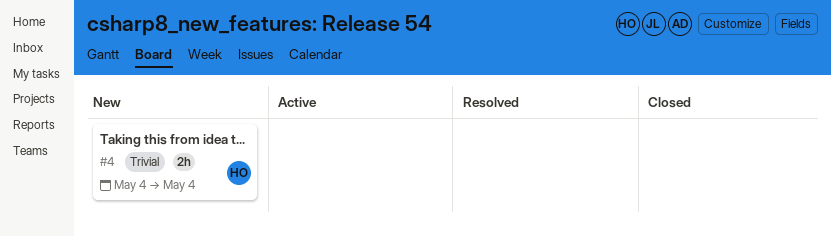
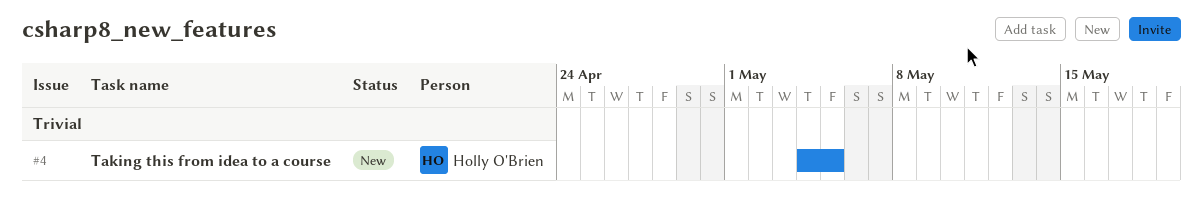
#4, due: May 4 -> May 5

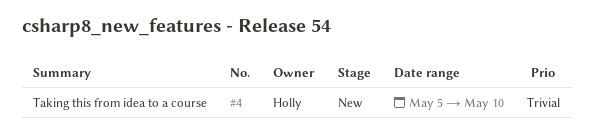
#4, start: May 4 -> May 5
#4, due: May 5 -> May 10

